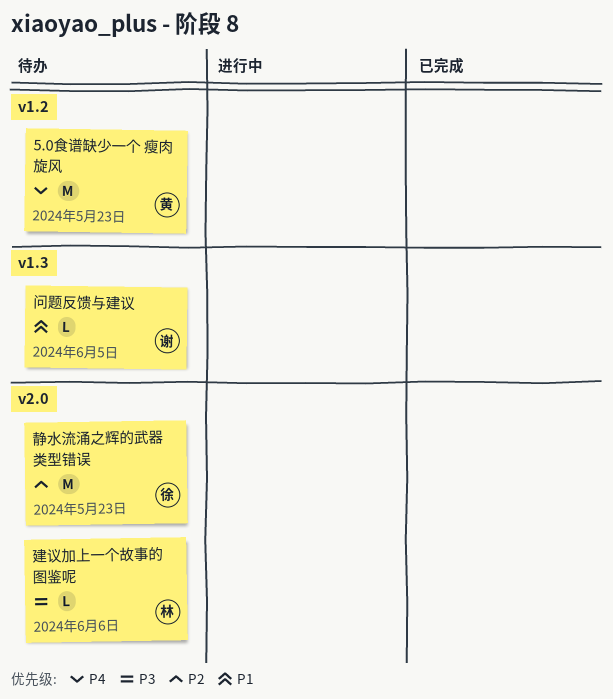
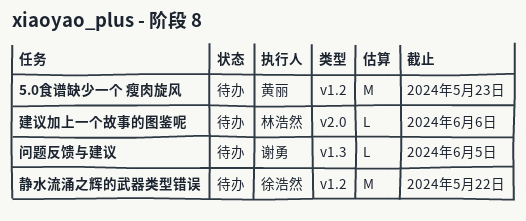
静水流涌之辉的武器类型错误, label: v2.0 -> v1.2
静水流涌之辉的武器类型错误, due: May 23 -> May 22

